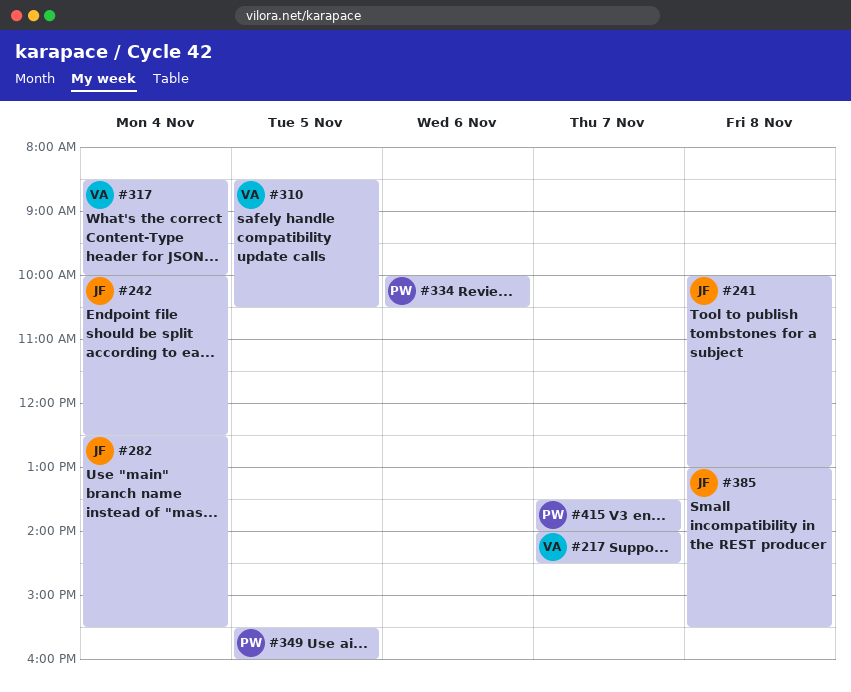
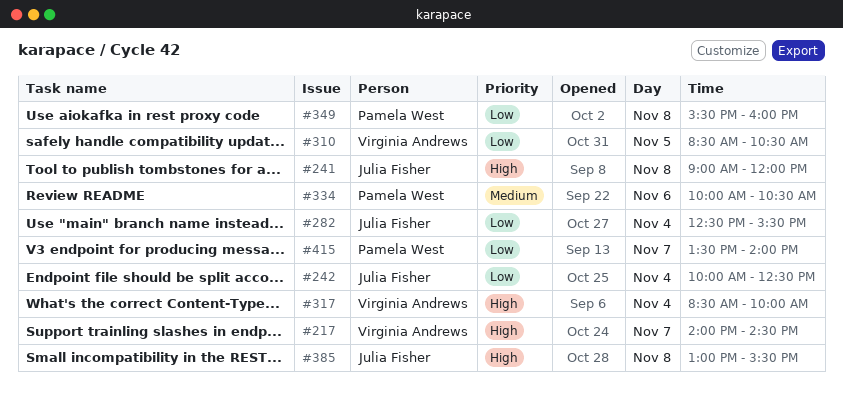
#241, begins: 10:00 -> 09:00
#241, ends: 13:00 -> 12:00
#349, day: Nov 5 -> Nov 8

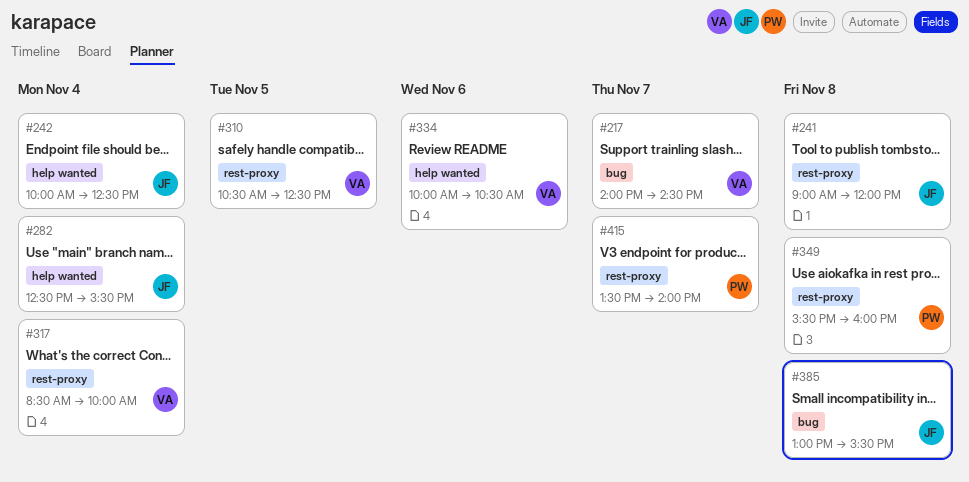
#310, begins: 08:30 -> 10:30
#310, ends: 10:30 -> 12:30
#334, owner: Pamela West -> Virginia Andrews

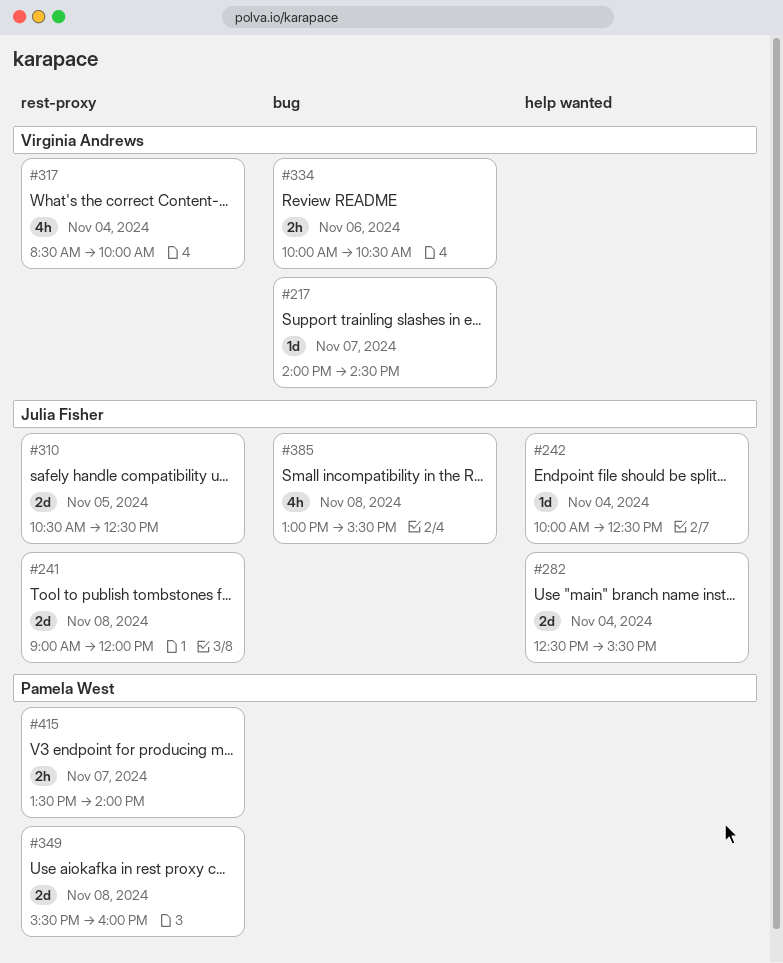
#310, owner: Virginia Andrews -> Julia Fisher
#334, label: help wanted -> bug

